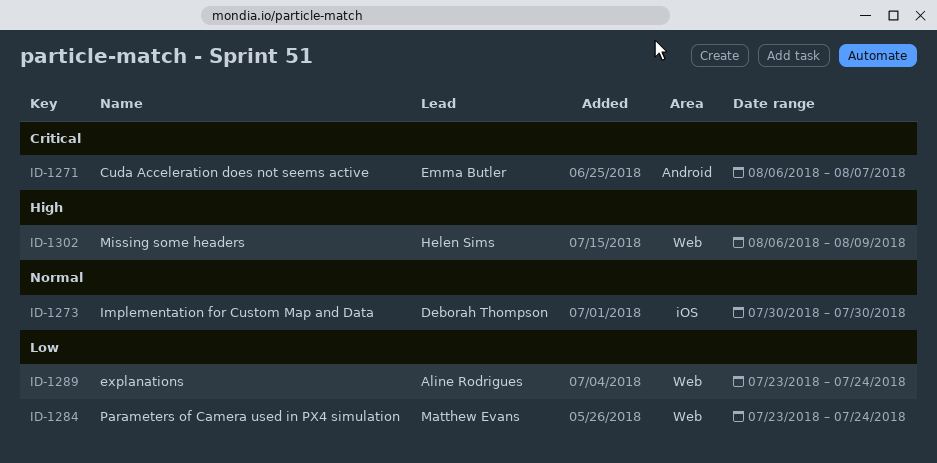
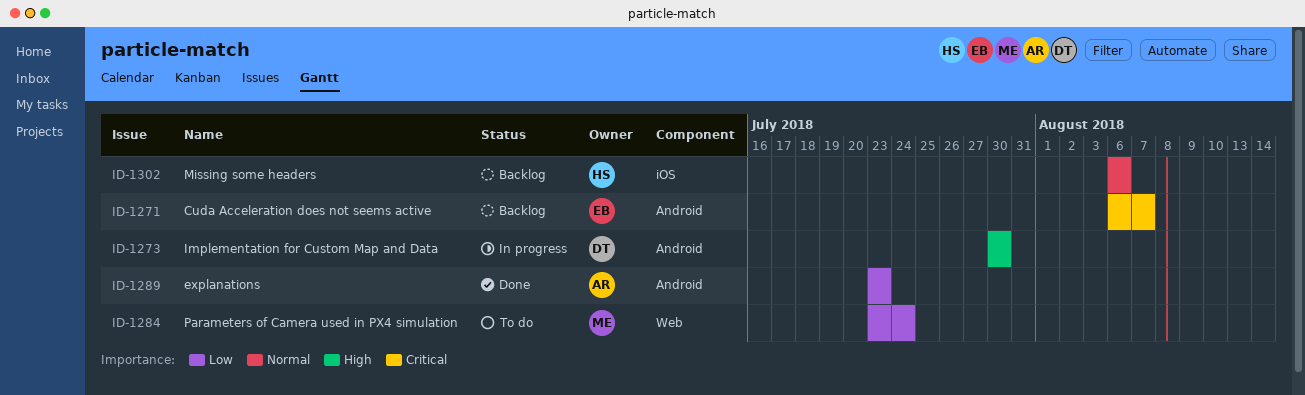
ID-1273, priority: Normal -> High
ID-1273, label: iOS -> Android
ID-1289, label: Web -> Android
ID-1289, due: Jul 24 -> Jul 23
ID-1302, priority: High -> Normal
ID-1302, label: Web -> iOS
ID-1302, due: Aug 9 -> Aug 6

